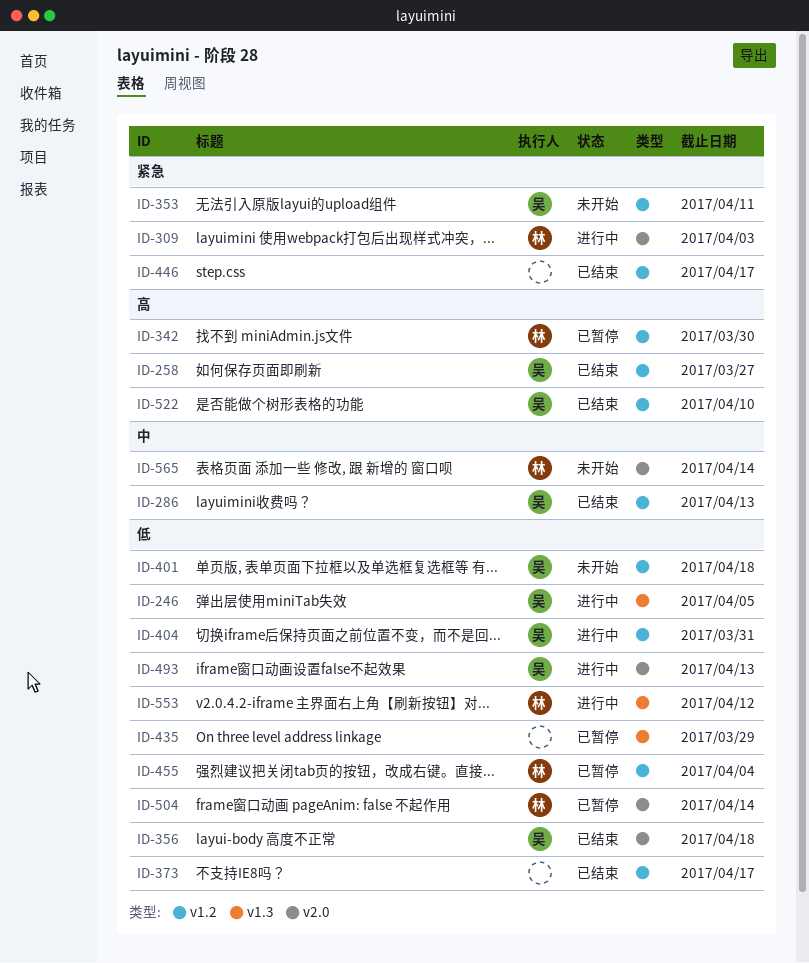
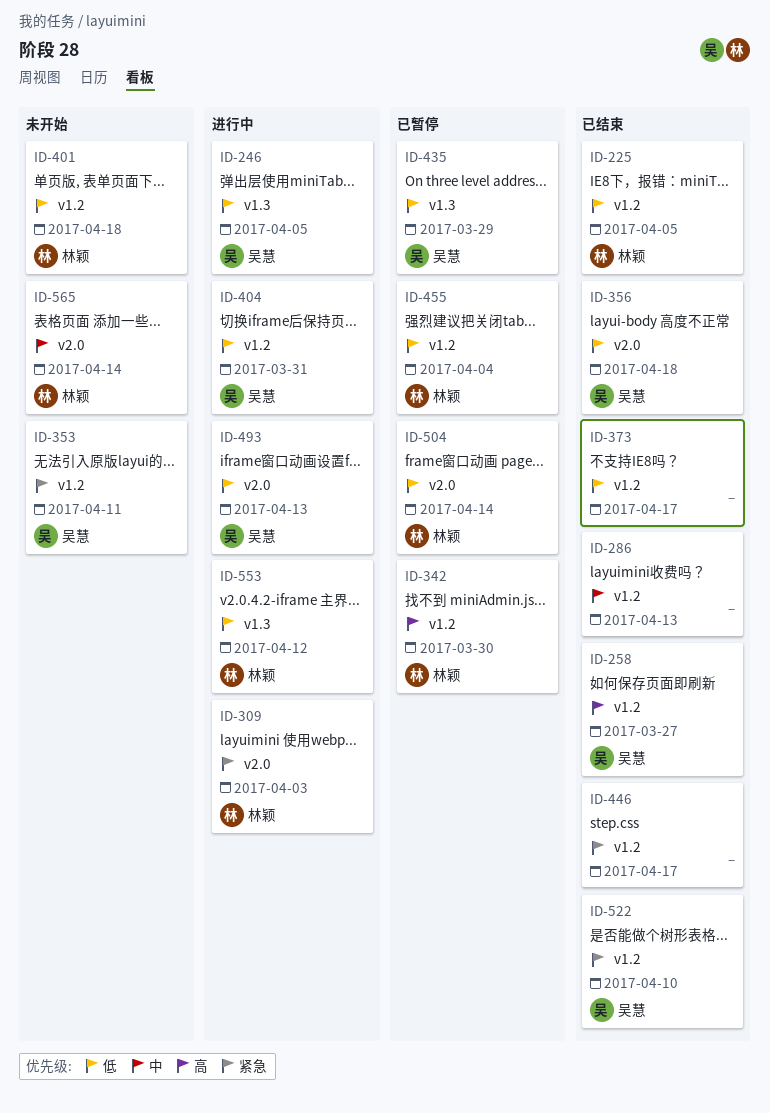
ID-225: none -> present
ID-286, owner: 吴慧 -> none
ID-401, owner: 吴慧 -> 林颖
ID-435, owner: none -> 吴慧
ID-522, priority: 高 -> 紧急

